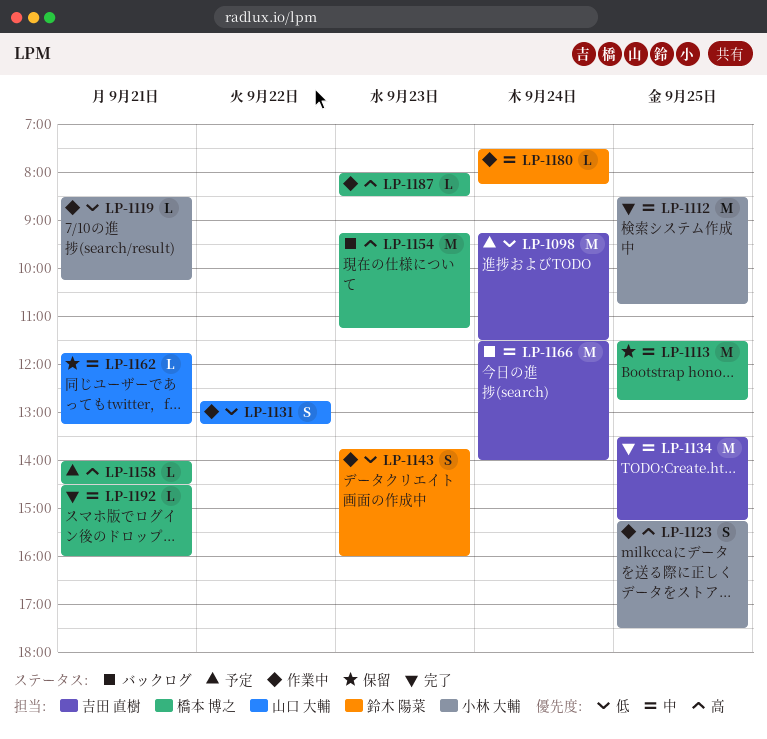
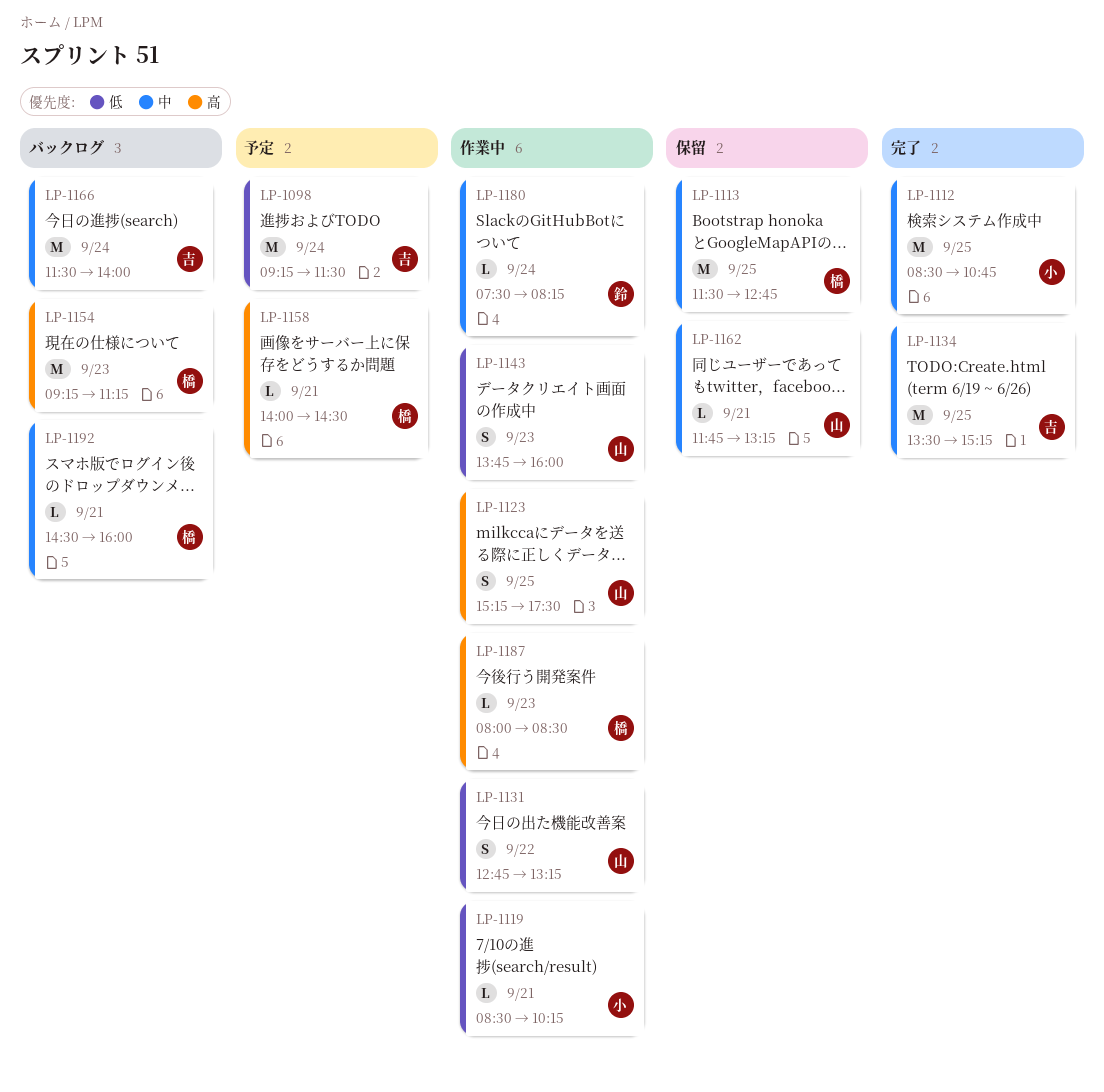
LP-1123, owner: 小林 大輔 -> 山口 大輔
LP-1143, owner: 鈴木 陽菜 -> 山口 大輔
LP-1192, status: 完了 -> バックログ

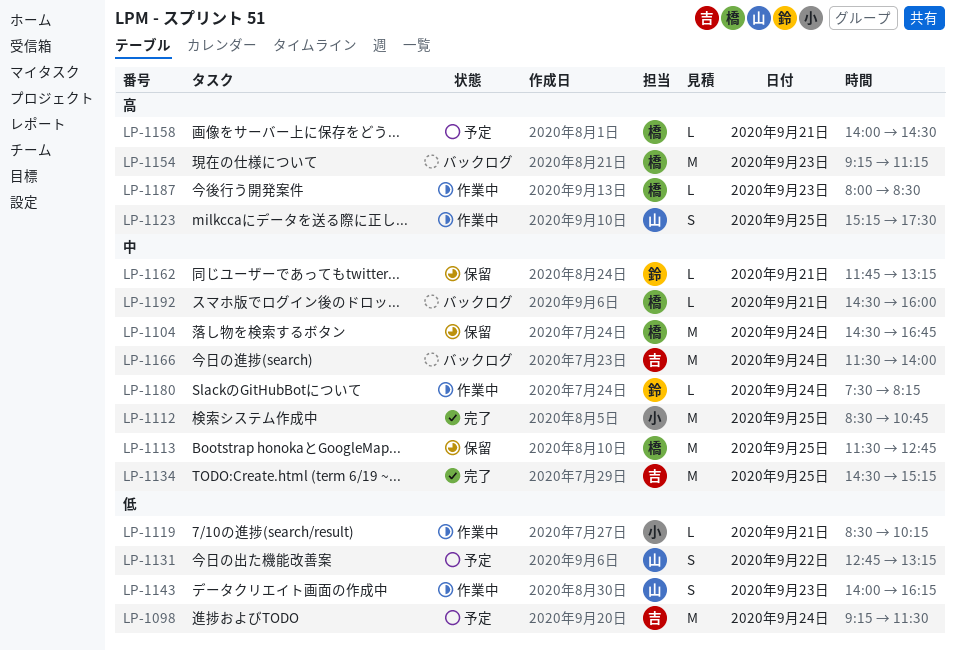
LP-1104: none -> present
LP-1131, status: 作業中 -> 予定
LP-1134, begins: 13:30 -> 14:30
LP-1143, begins: 13:45 -> 14:00
LP-1143, ends: 16:00 -> 16:15
LP-1162, owner: 山 -> 鈴

